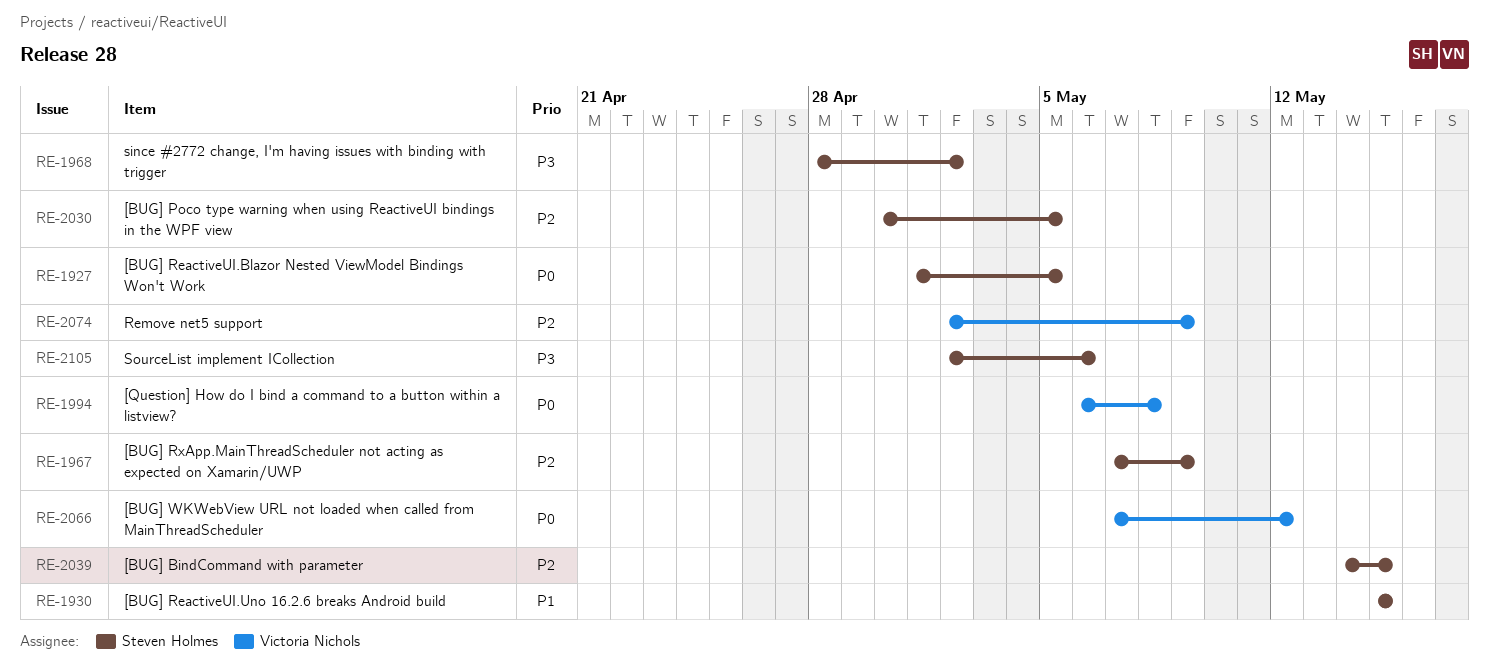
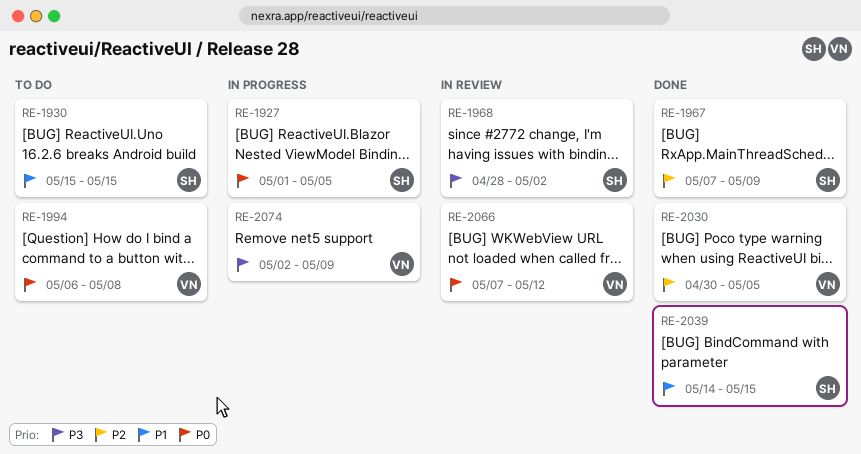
RE-2030, owner: Steven Holmes -> Victoria Nichols
RE-2039, priority: P2 -> P1
RE-2074, priority: P2 -> P3
RE-2105: present -> none

